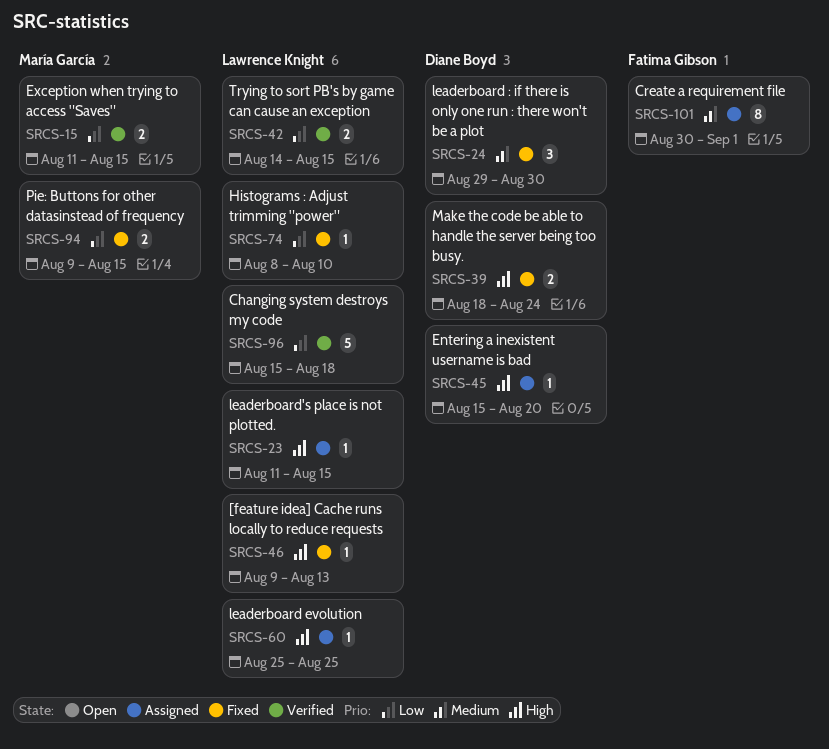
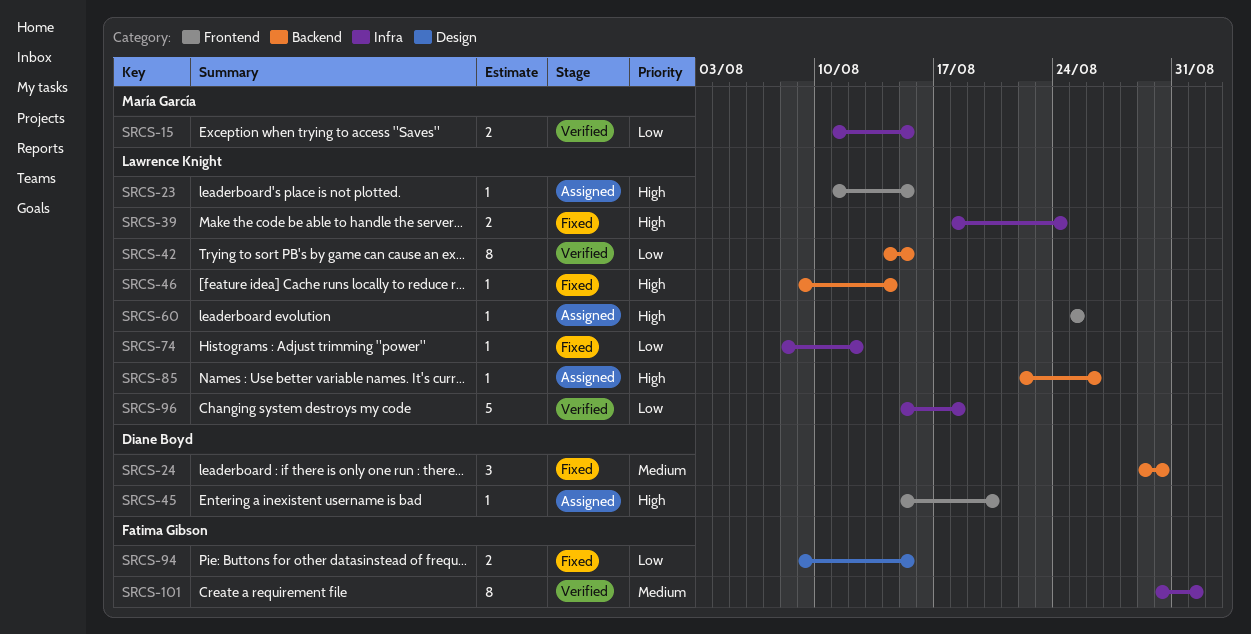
SRCS-39, owner: Diane Boyd -> Lawrence Knight
SRCS-42, estimate: 2 -> 8
SRCS-46, due: Aug 13 -> Aug 14
SRCS-74, due: Aug 10 -> Aug 12
SRCS-85: none -> present
SRCS-94, owner: María García -> Fatima Gibson
SRCS-101, status: Assigned -> Verified

